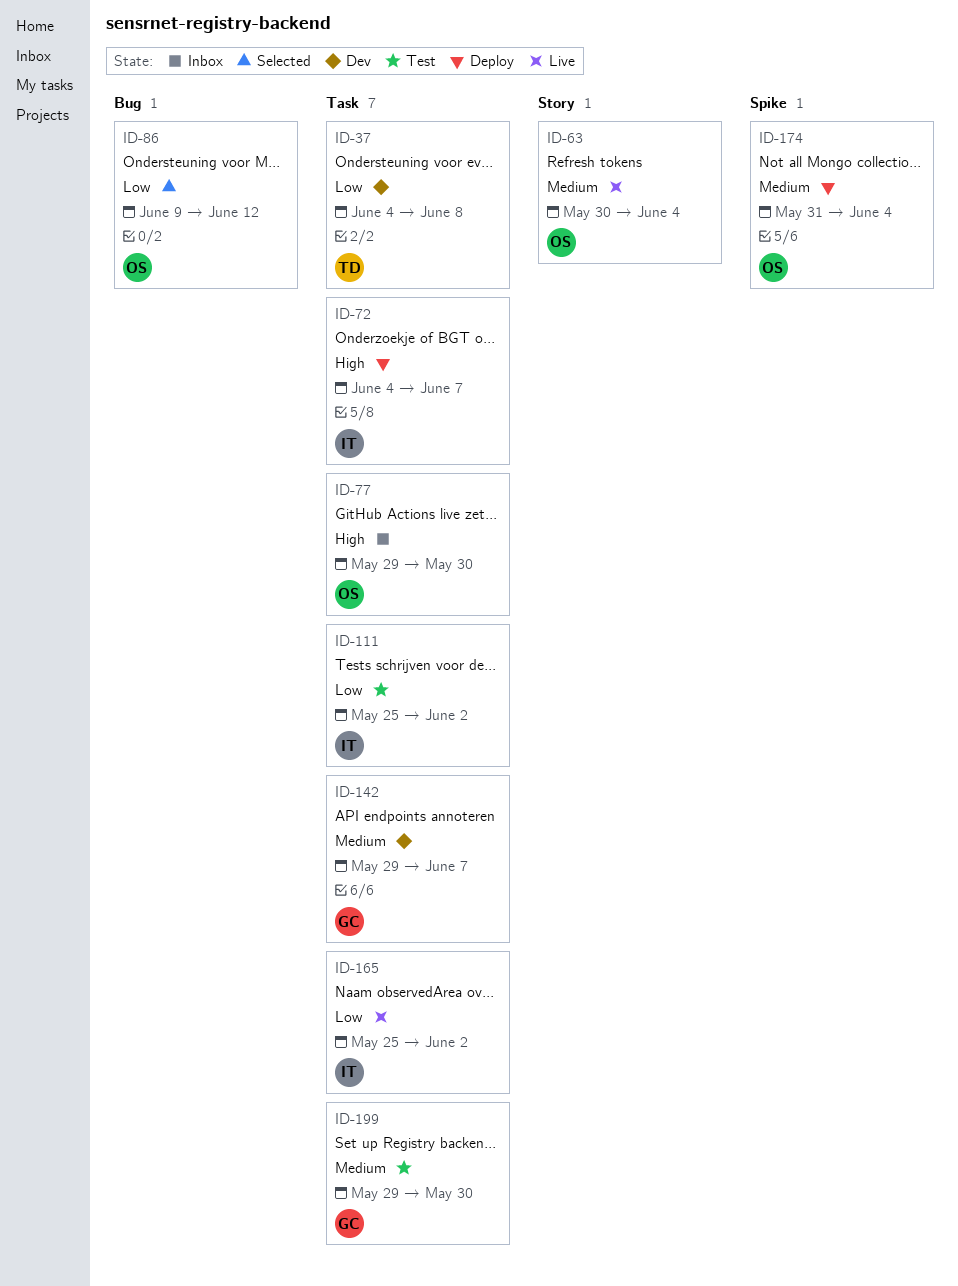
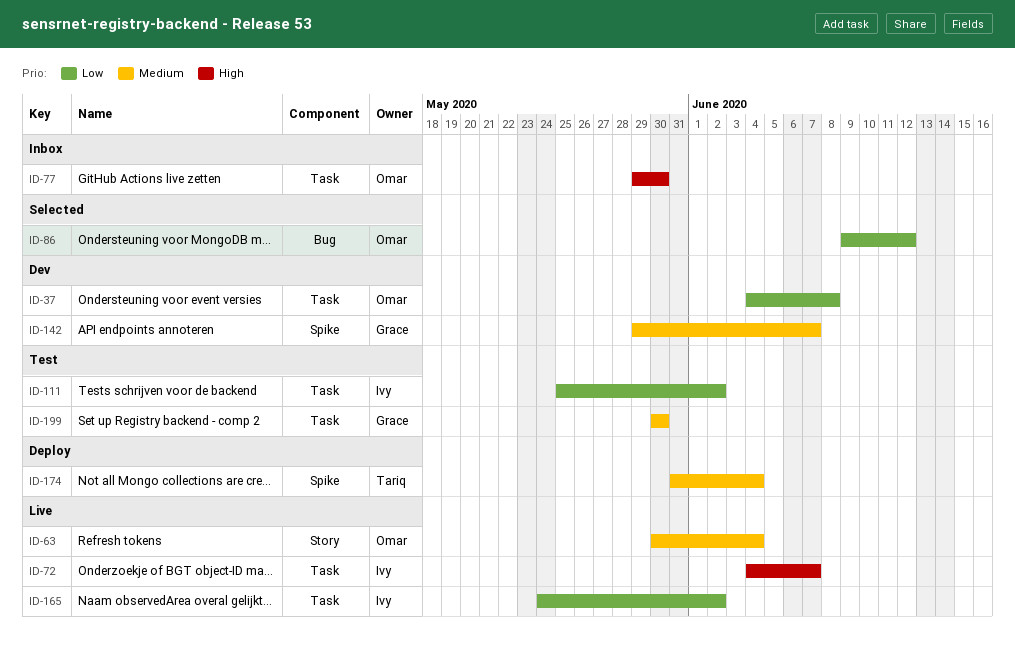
ID-37, owner: Tariq -> Omar
ID-72, status: Deploy -> Live
ID-142, label: Task -> Spike
ID-165, start: May 25 -> May 24
ID-174, owner: Omar -> Tariq
ID-199, start: May 29 -> May 30

